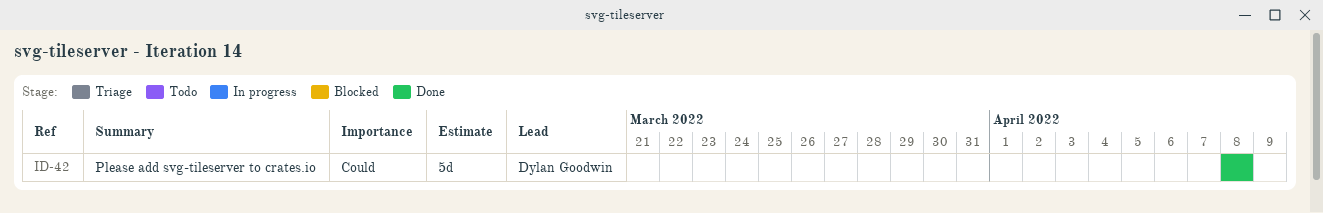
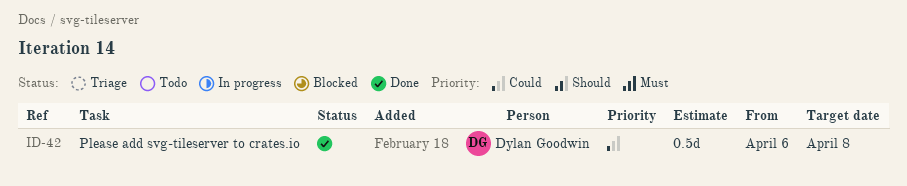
ID-42, estimate: 5d -> 0.5d
ID-42, start: Apr 8 -> Apr 6

